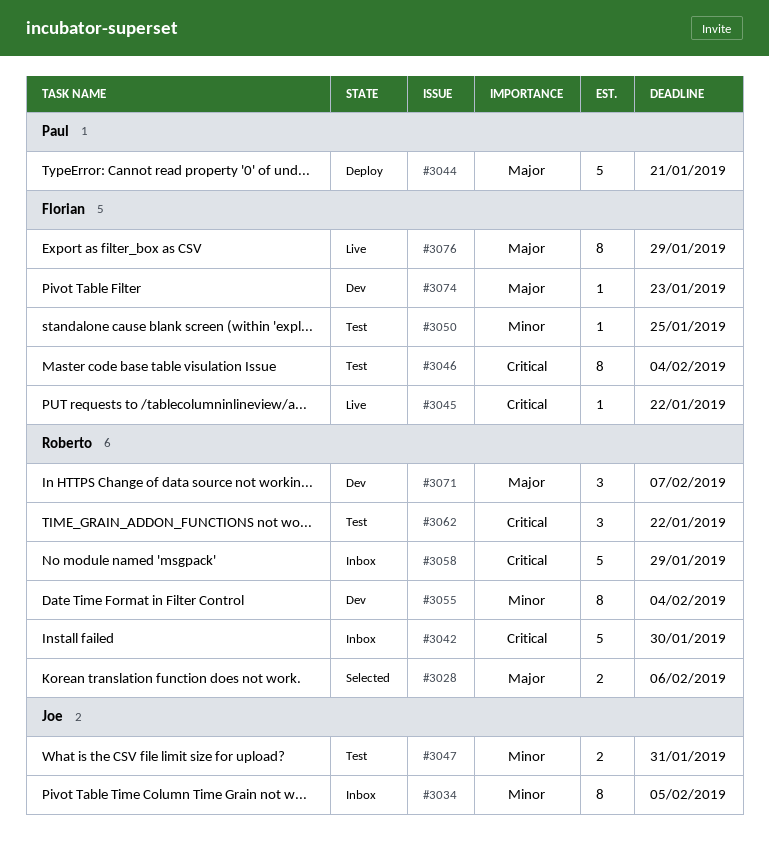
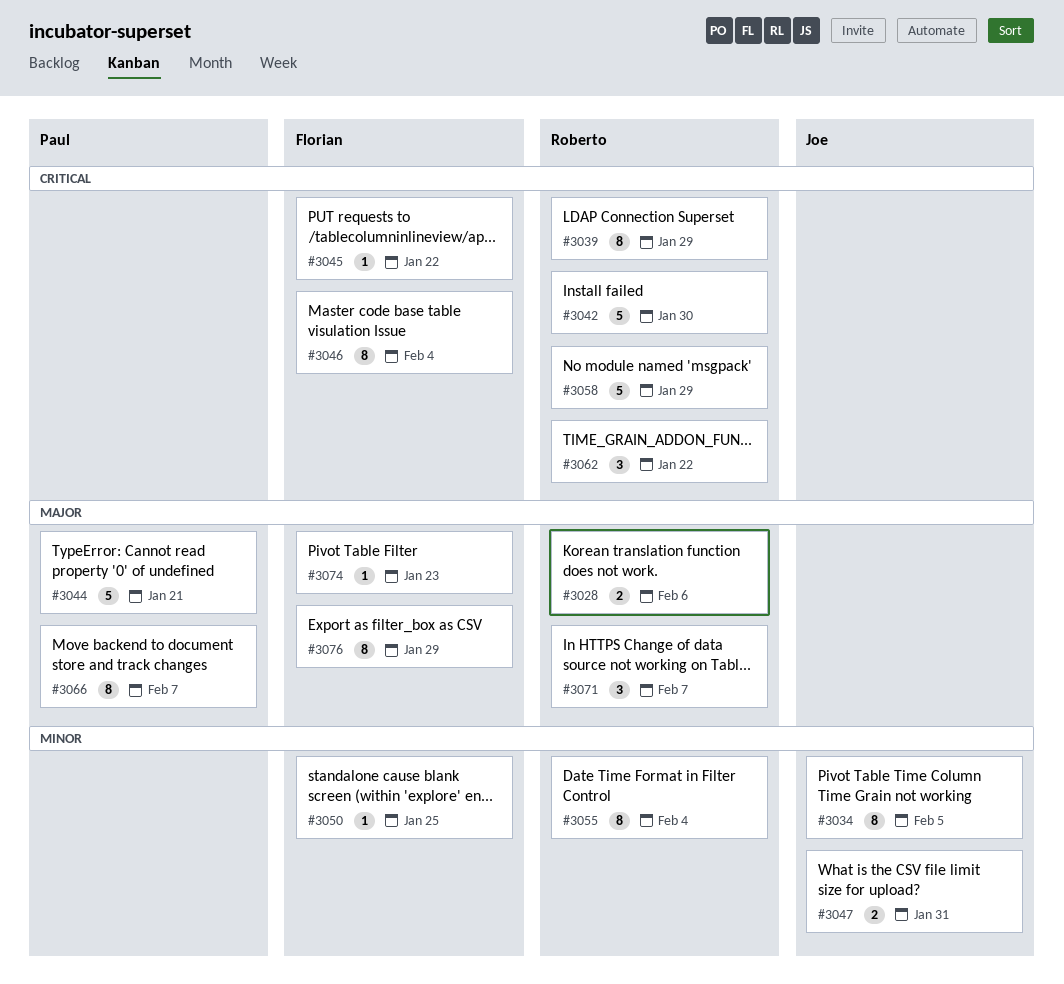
#3039: none -> present
#3066: none -> present

